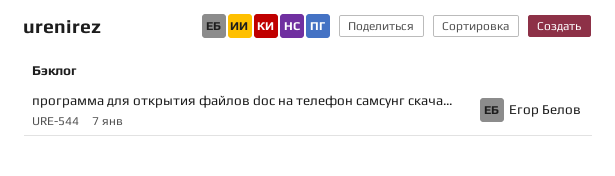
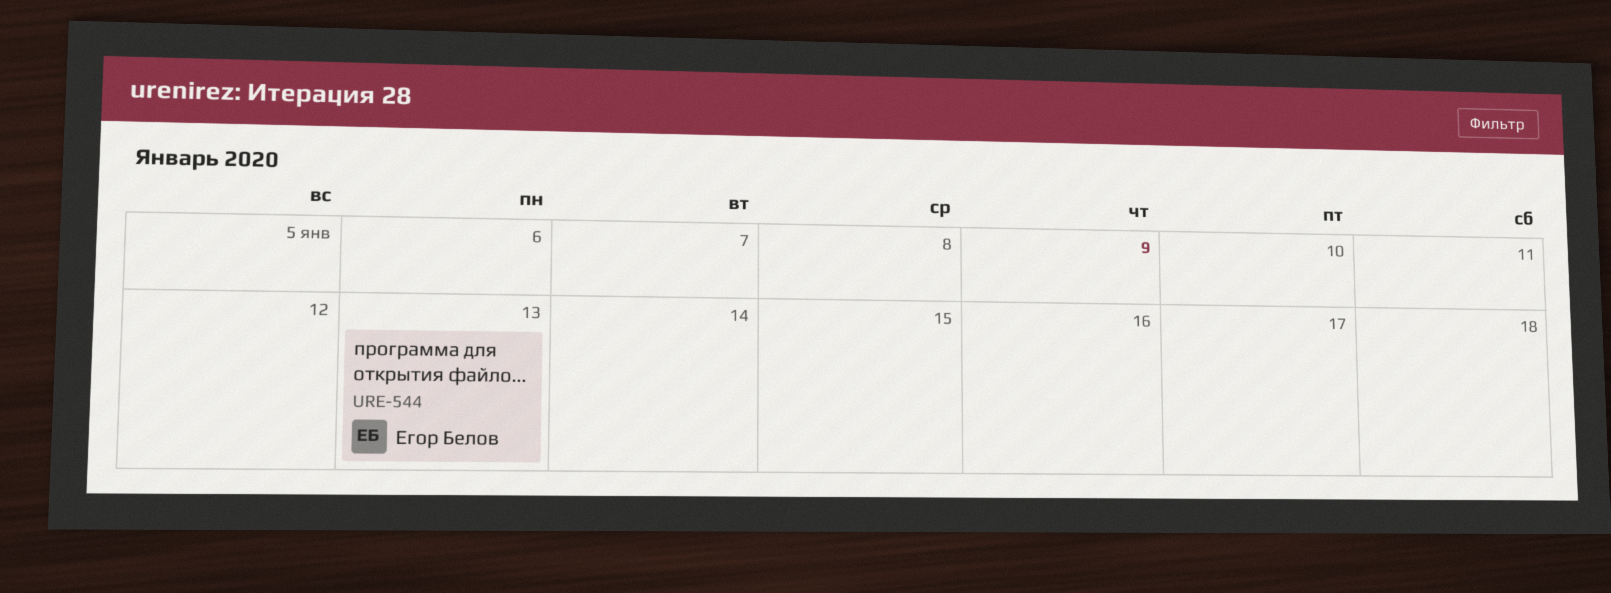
URE-544, due: Jan 7 -> Jan 13

